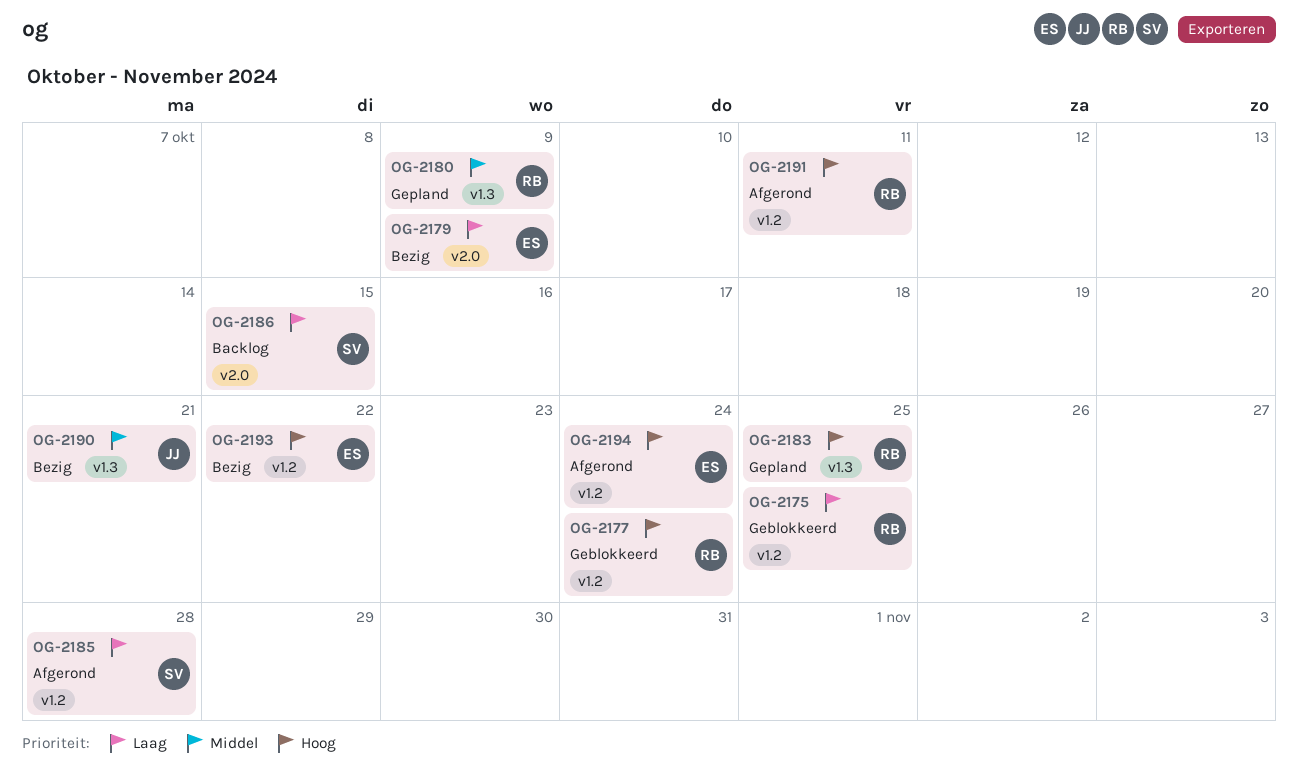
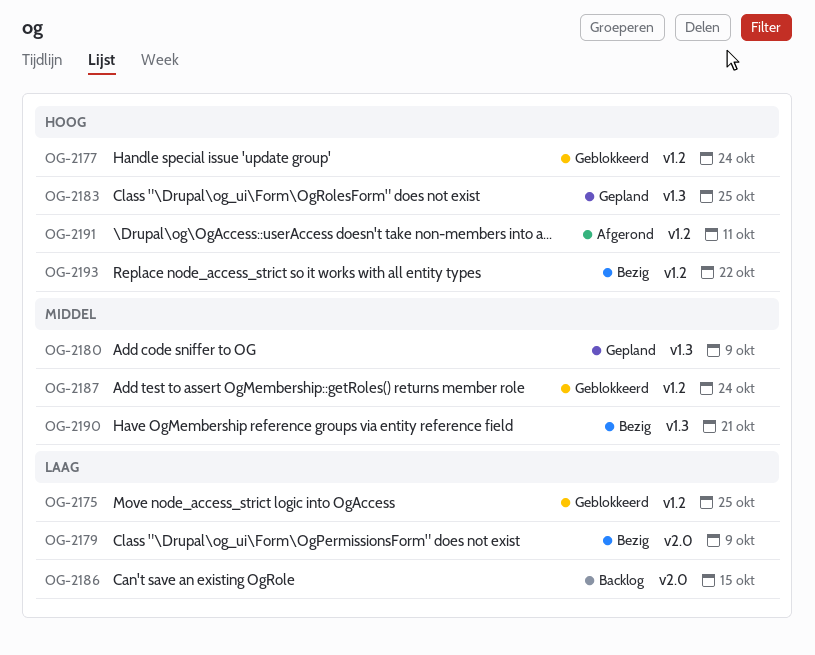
OG-2185: present -> none
OG-2187: none -> present
OG-2194: present -> none

